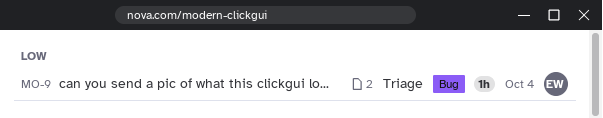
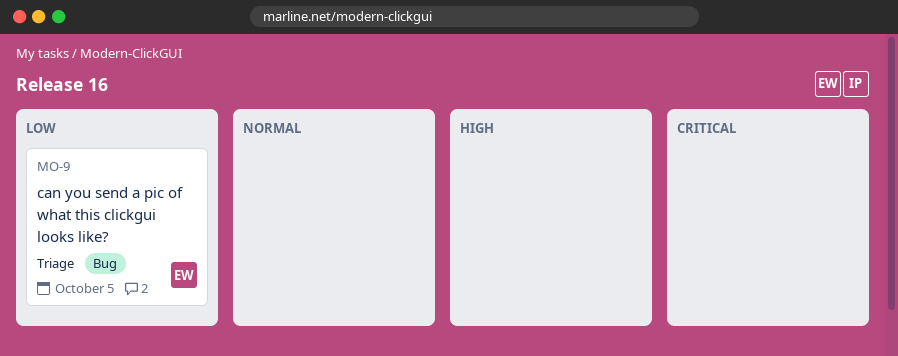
MO-9, due: Oct 4 -> Oct 5

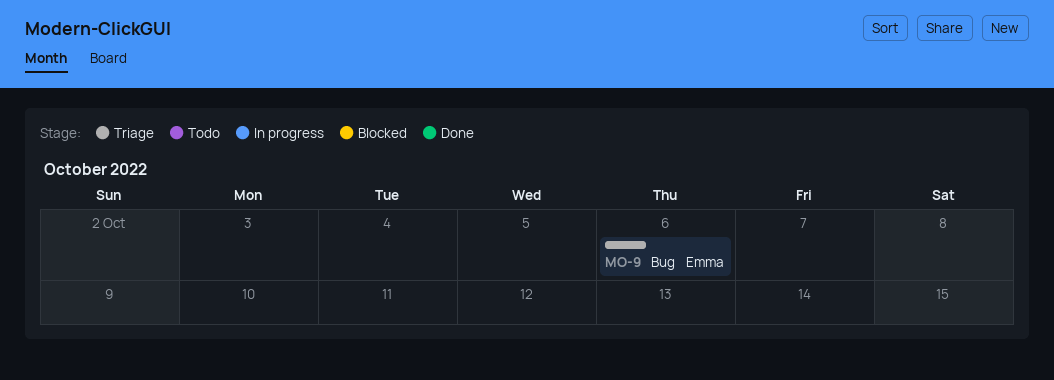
MO-9, due: Oct 5 -> Oct 6

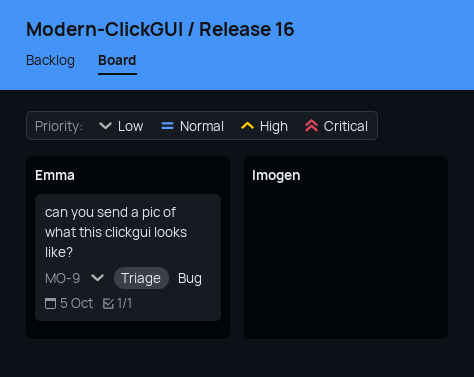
MO-9, due: Oct 6 -> Oct 5

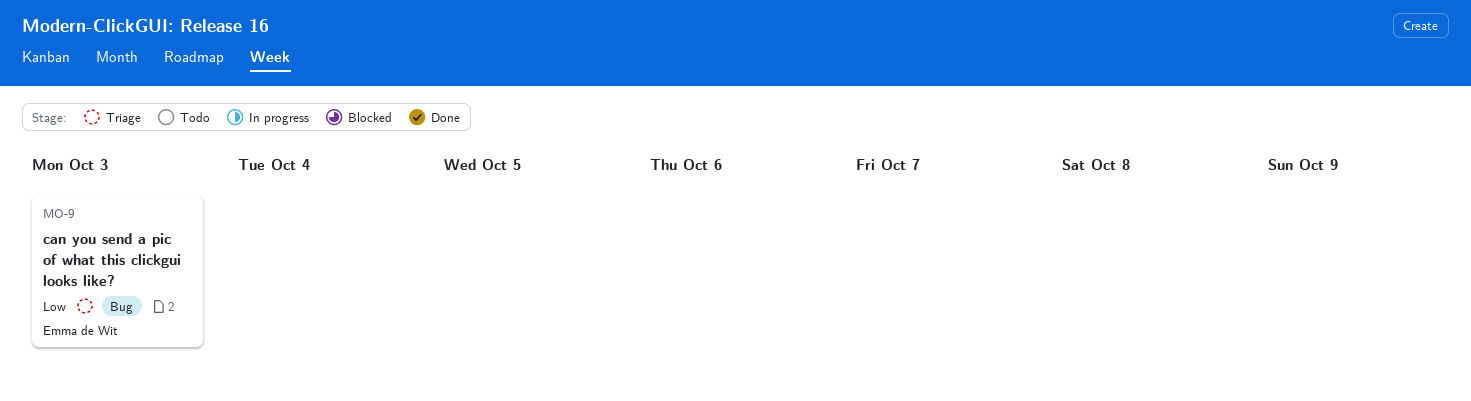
MO-9, due: Oct 5 -> Oct 3

